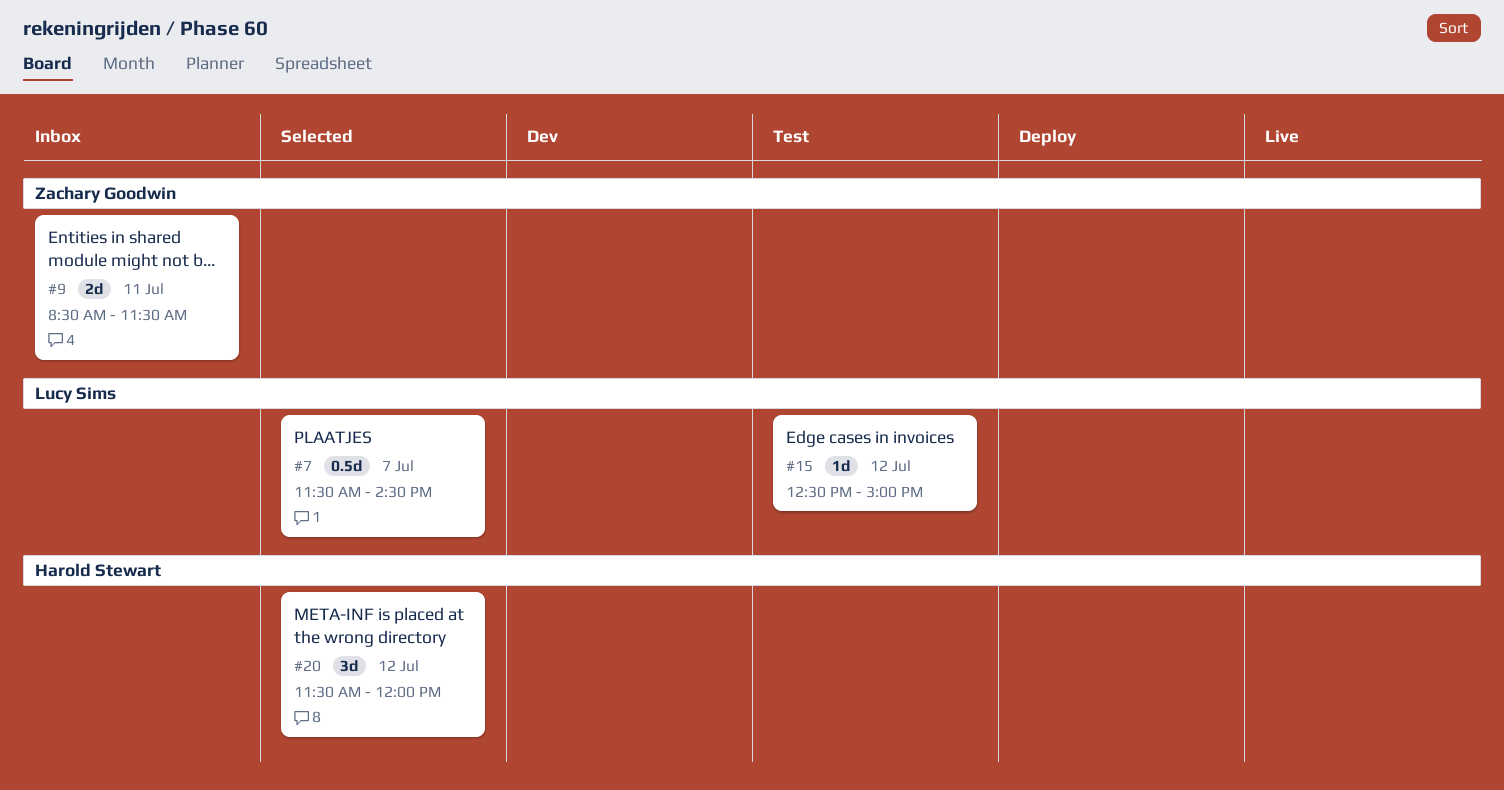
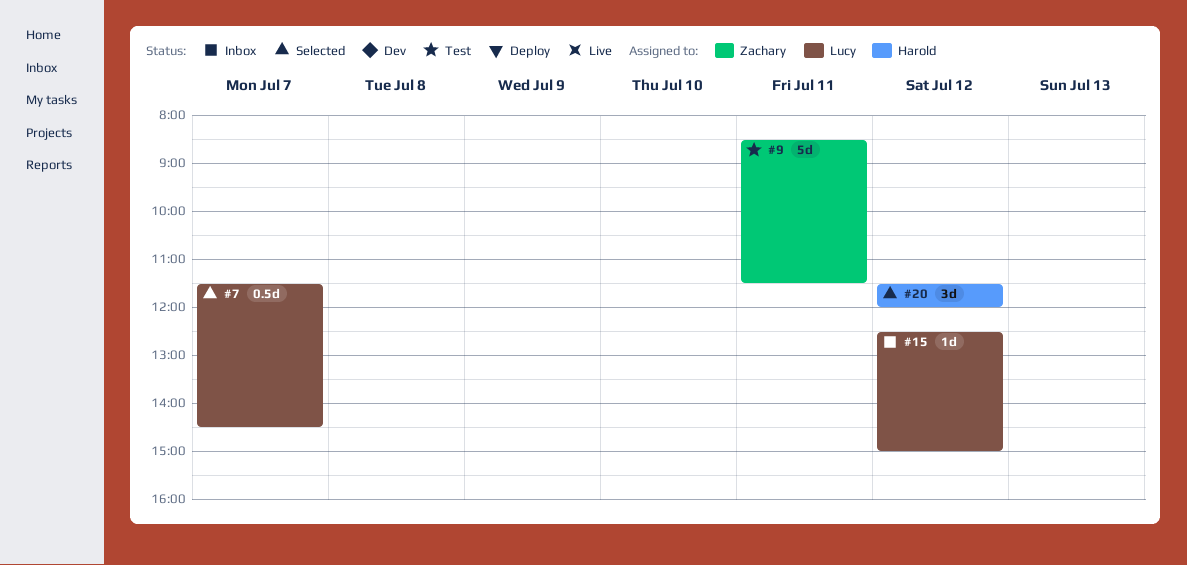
#9, status: Inbox -> Test
#9, estimate: 2d -> 5d
#15, status: Test -> Inbox

